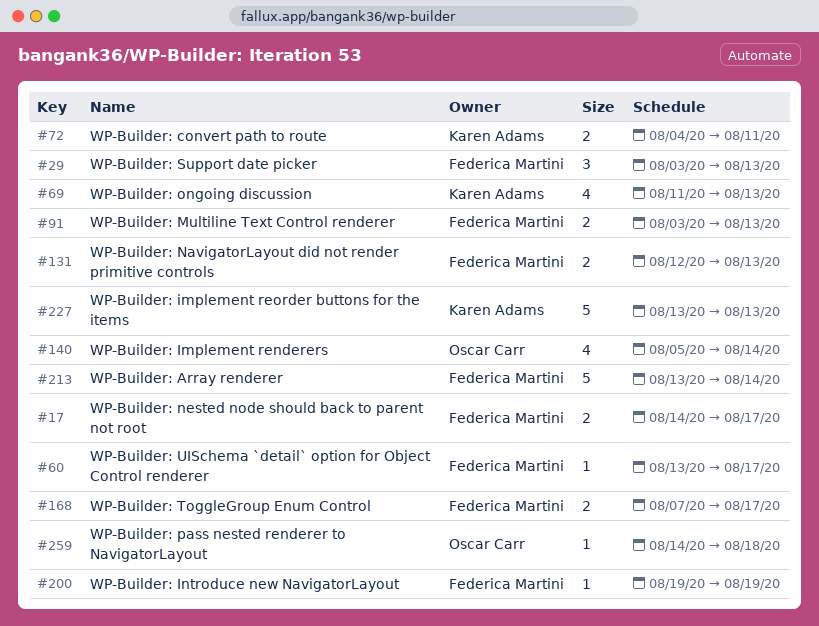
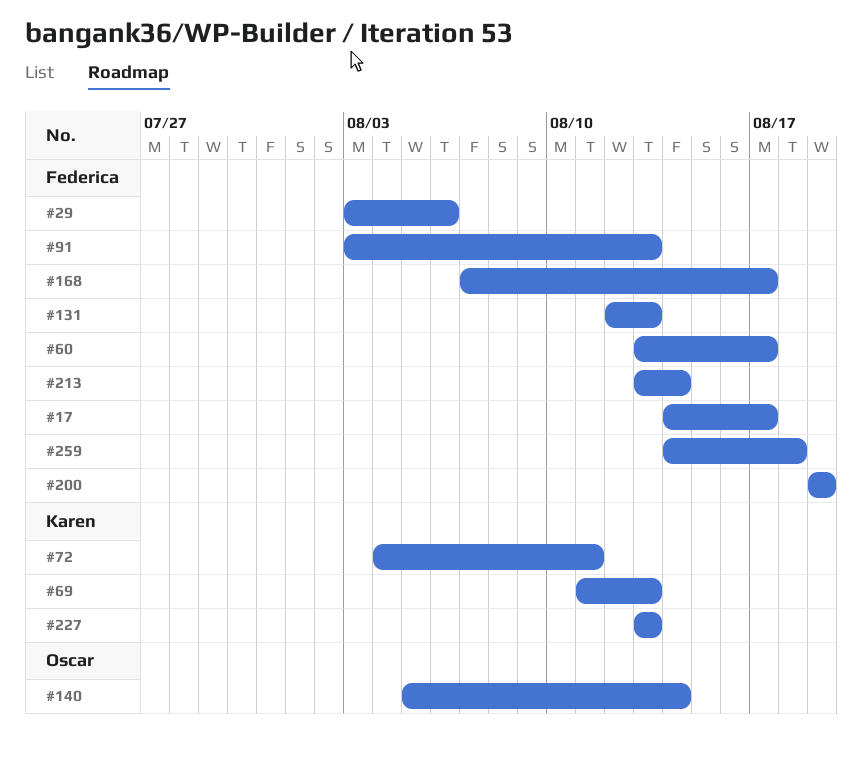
#29, due: Aug 13 -> Aug 6
#259, owner: Oscar Carr -> Federica Martini

